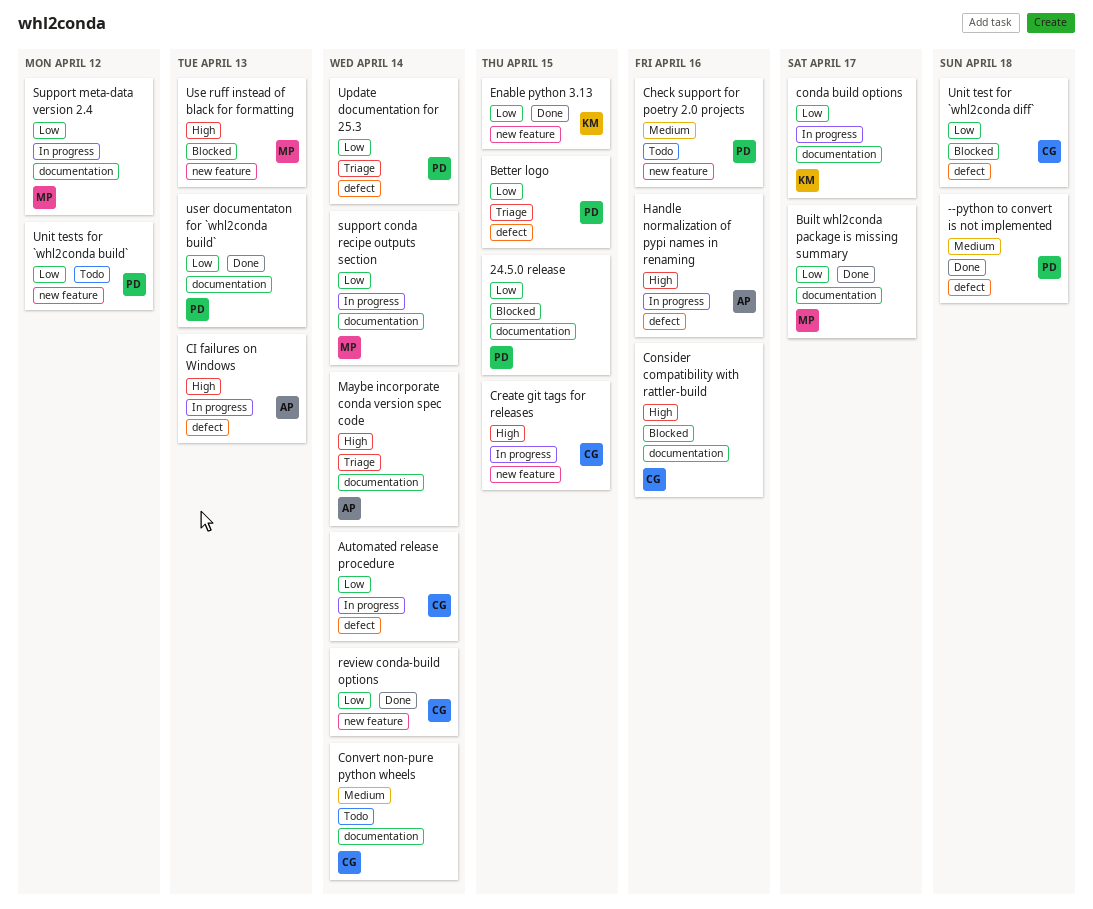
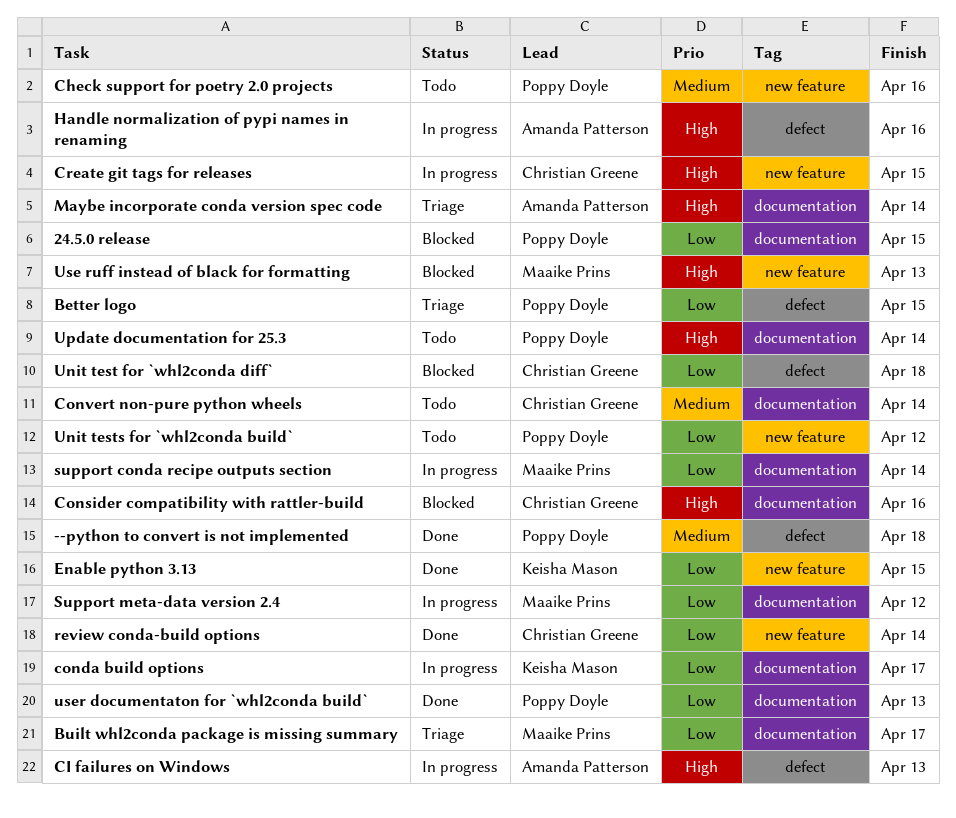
Automated release procedure: present -> none
Built whl2conda package is missing summary, status: Done -> Triage
Update documentation for 25.3, status: Triage -> Todo
Update documentation for 25.3, priority: Low -> High
Update documentation for 25.3, label: defect -> documentation

